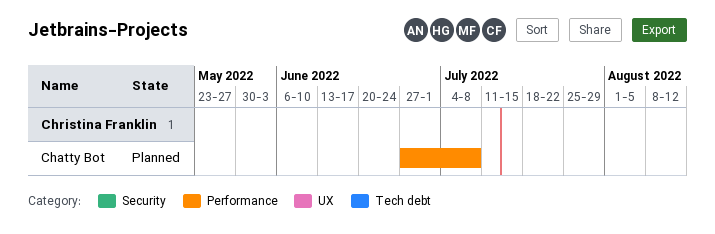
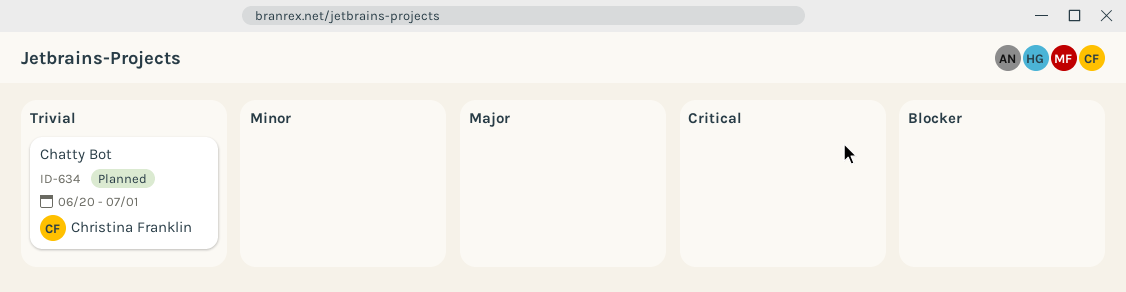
Chatty Bot, start: Jun 27 -> Jun 20
Chatty Bot, due: Jul 8 -> Jul 1

